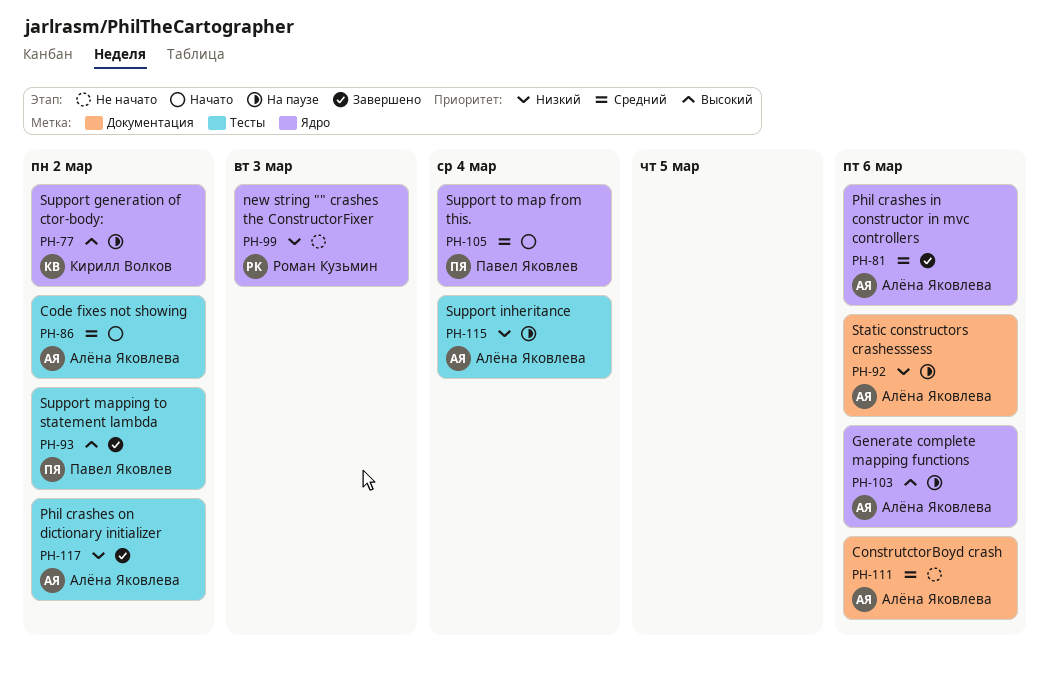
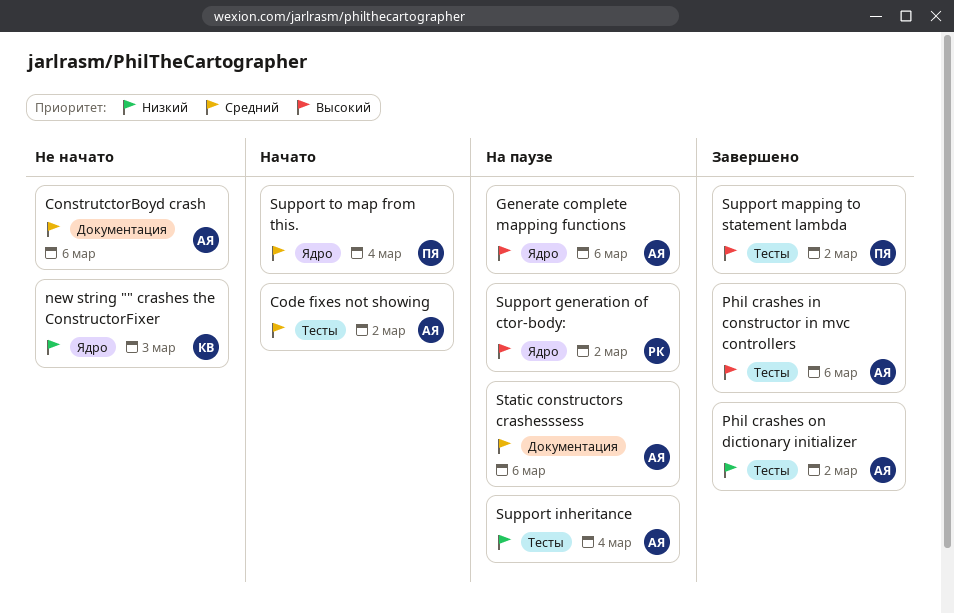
new string "" crashes the ConstructorFixer, owner: Роман Кузьмин -> Кирилл Волков
Phil crashes in constructor in mvc controllers, priority: Средний -> Высокий
Phil crashes in constructor in mvc controllers, label: Ядро -> Тесты
Static constructors crashesssess, priority: Низкий -> Средний
Support generation of ctor-body:, owner: Кирилл Волков -> Роман Кузьмин

